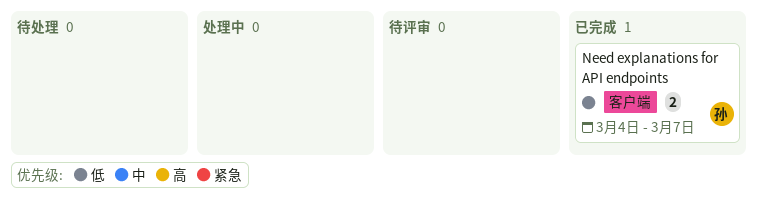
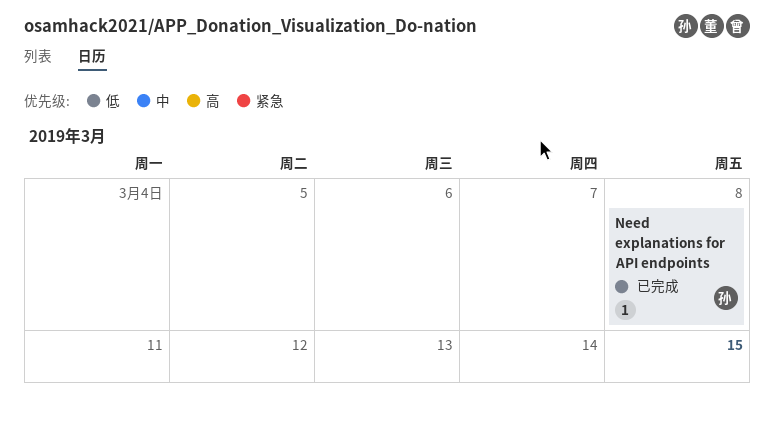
Need explanations for API endpoints, estimate: 2 -> 1
Need explanations for API endpoints, due: Mar 7 -> Mar 8

